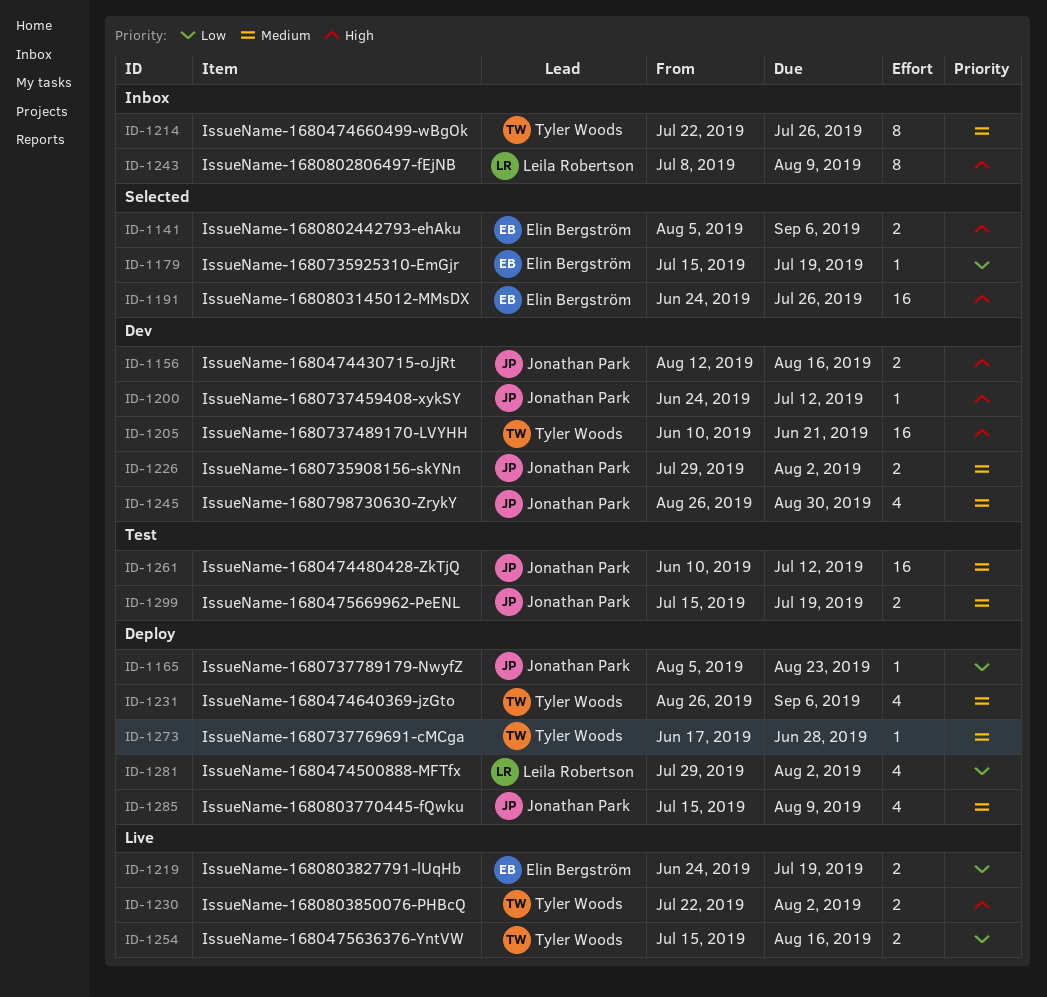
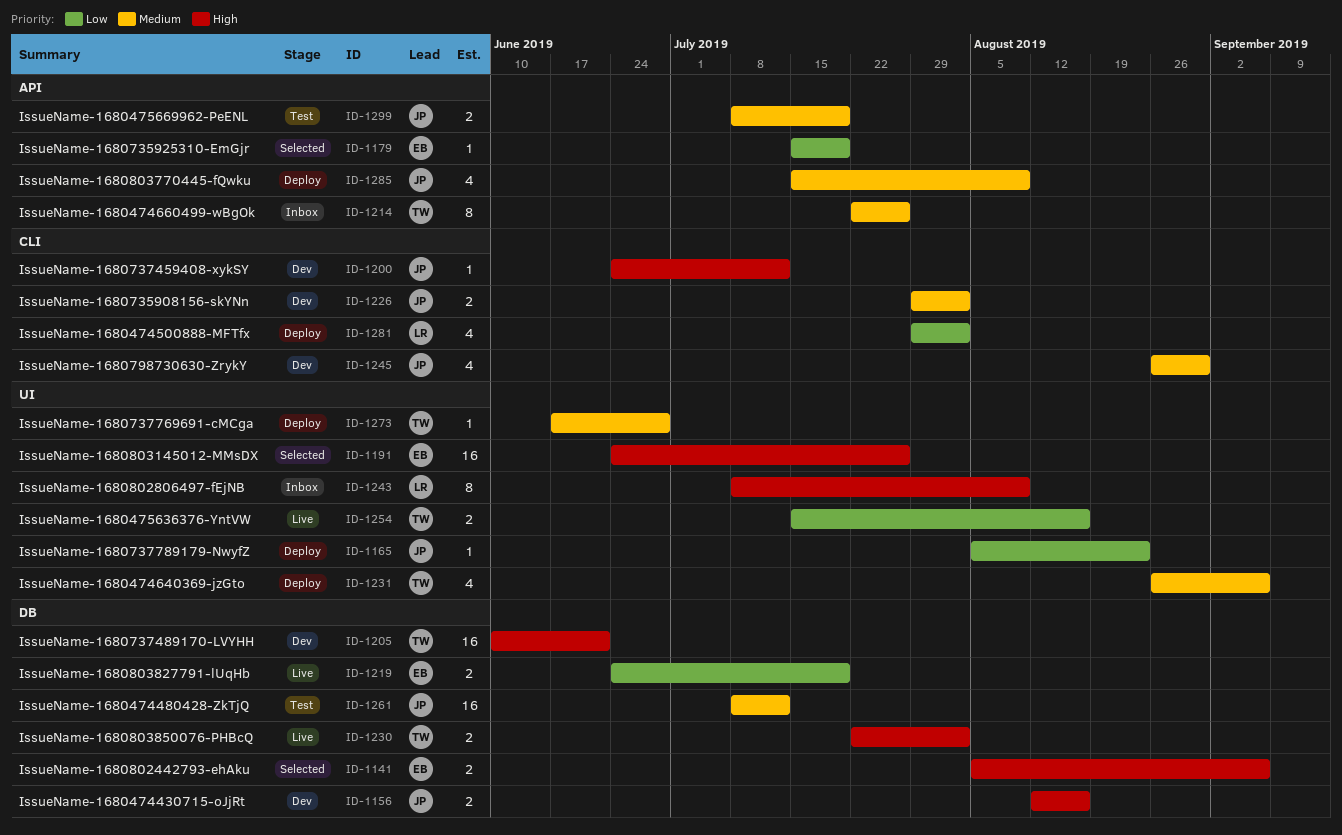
ID-1261, start: Jun 10 -> Jul 8
ID-1299, start: Jul 15 -> Jul 8

